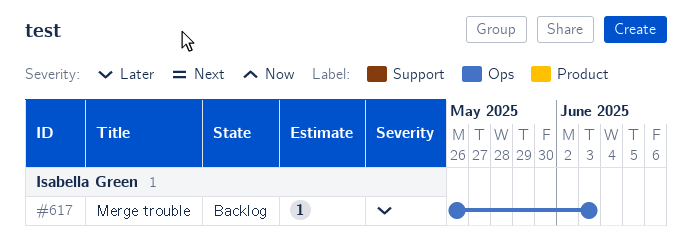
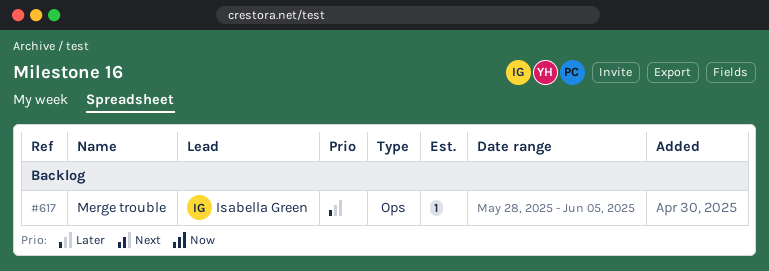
#617, start: May 26 -> May 28
#617, due: Jun 3 -> Jun 5

